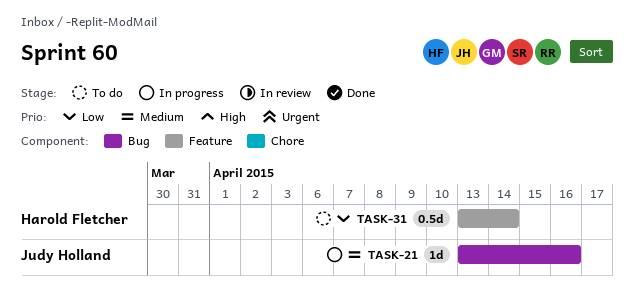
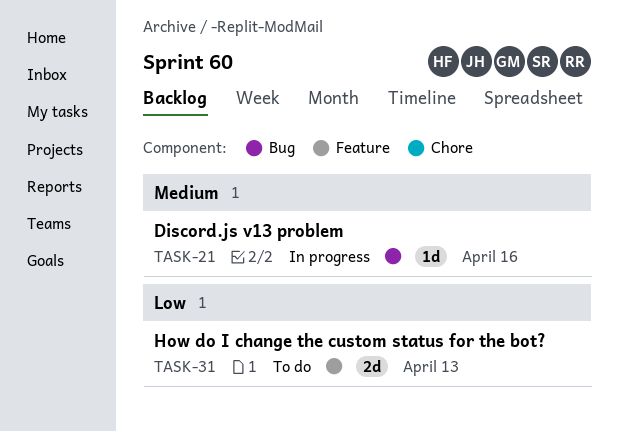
TASK-31, estimate: 0.5d -> 2d
TASK-31, due: Apr 14 -> Apr 13

